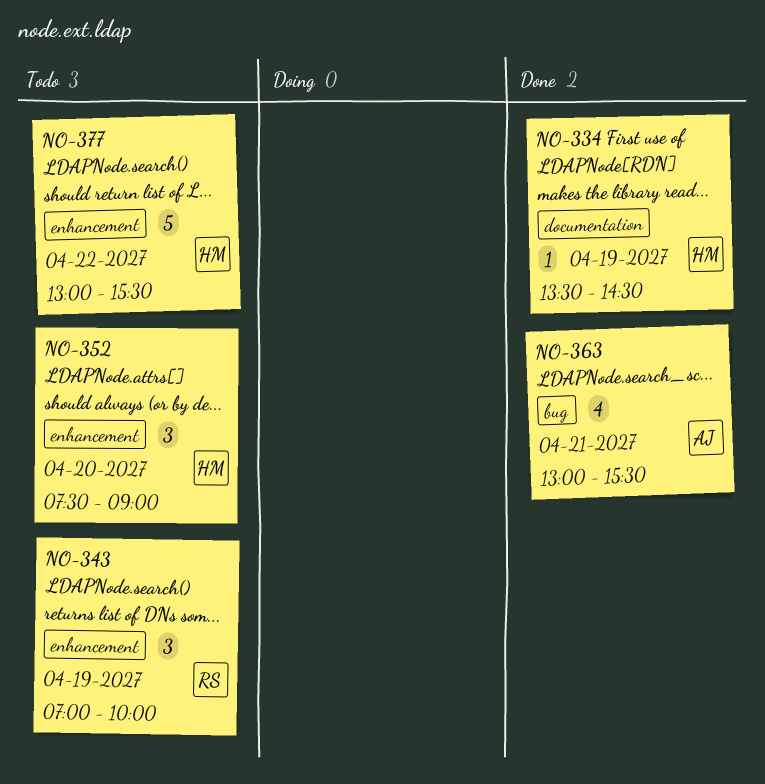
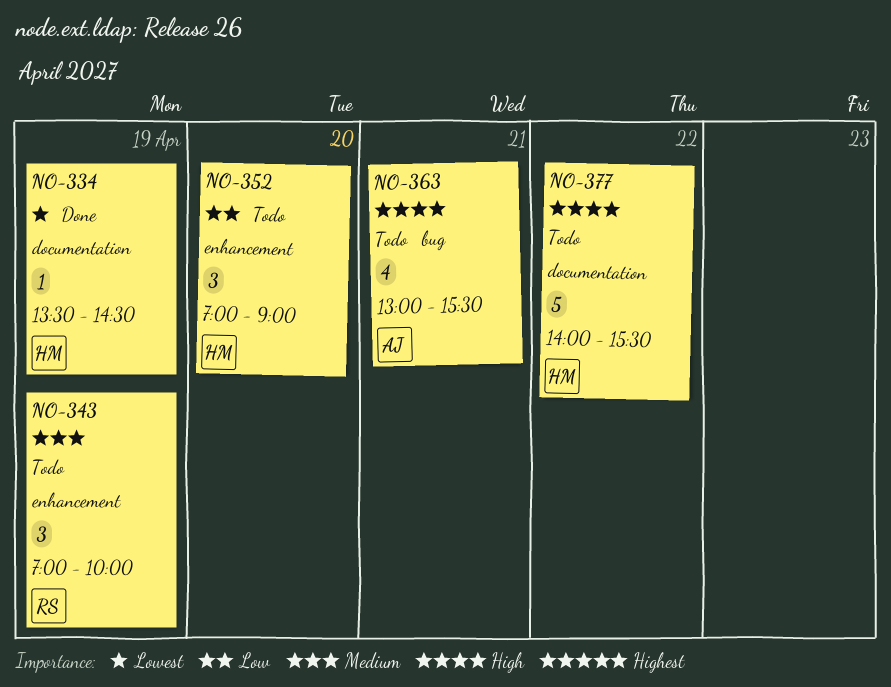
NO-352, begins: 07:30 -> 07:00
NO-363, status: Done -> Todo
NO-377, label: enhancement -> documentation
NO-377, begins: 13:00 -> 14:00

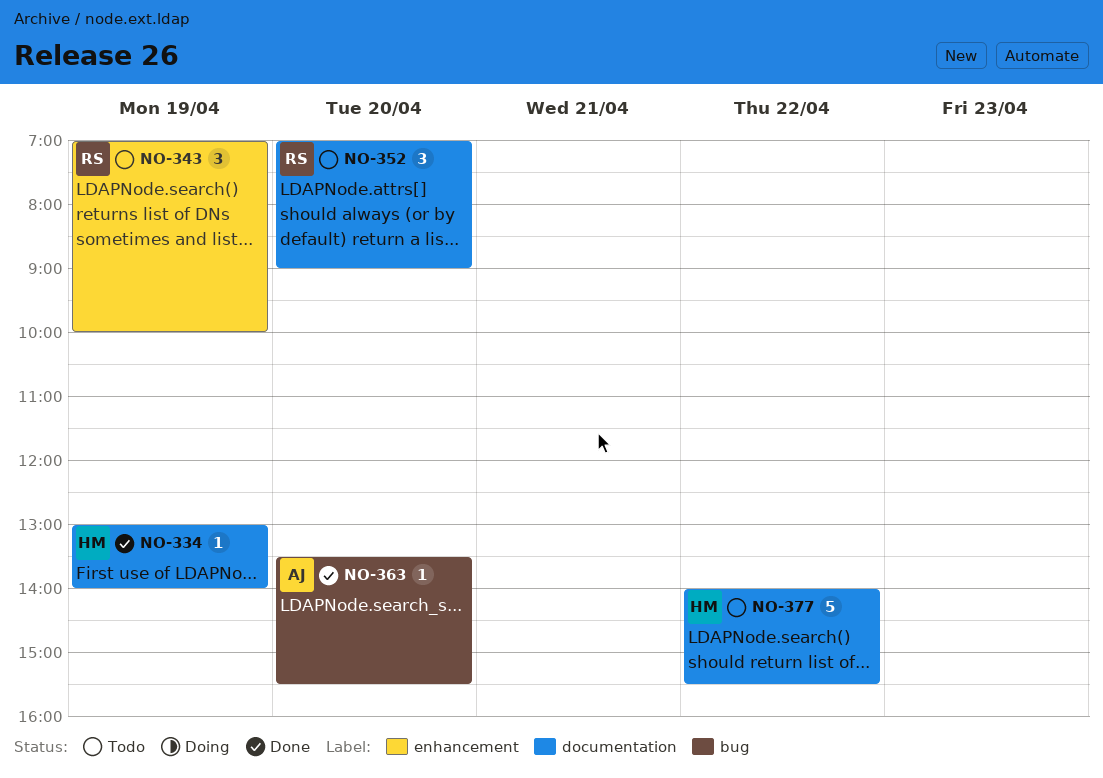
NO-334, begins: 13:30 -> 13:00
NO-334, ends: 14:30 -> 14:00
NO-352, owner: HM -> RS
NO-352, label: enhancement -> documentation
NO-363, status: Todo -> Done
NO-363, estimate: 4 -> 1
NO-363, day: Apr 21 -> Apr 20
NO-363, begins: 13:00 -> 13:30

